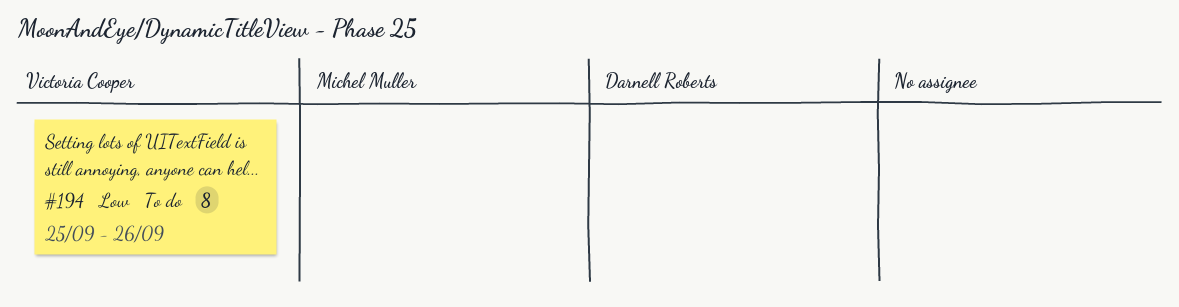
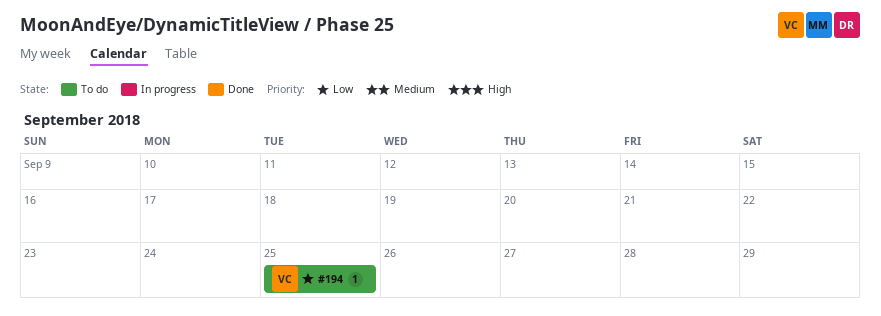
#194, estimate: 8 -> 1
#194, due: Sep 26 -> Sep 25

